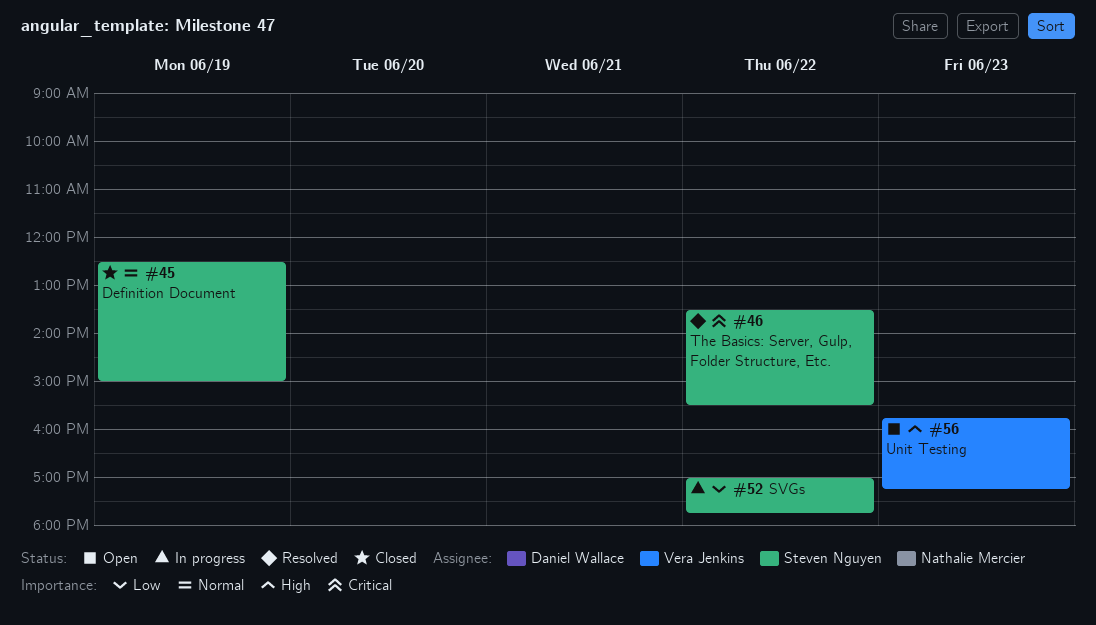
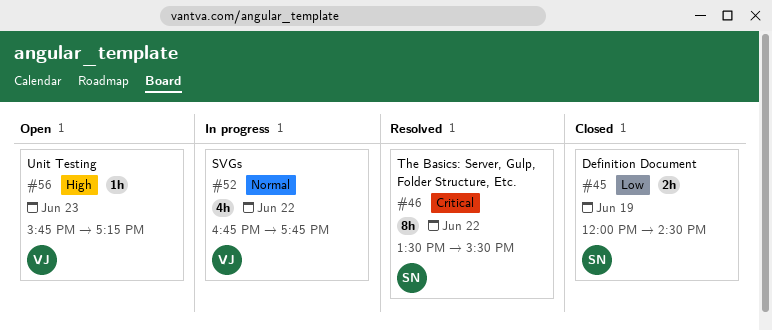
#45, priority: Normal -> Low
#45, begins: 12:30 -> 12:00
#45, ends: 15:00 -> 14:30
#52, owner: Steven Nguyen -> Vera Jenkins
#52, priority: Low -> Normal
#52, begins: 17:00 -> 16:45

